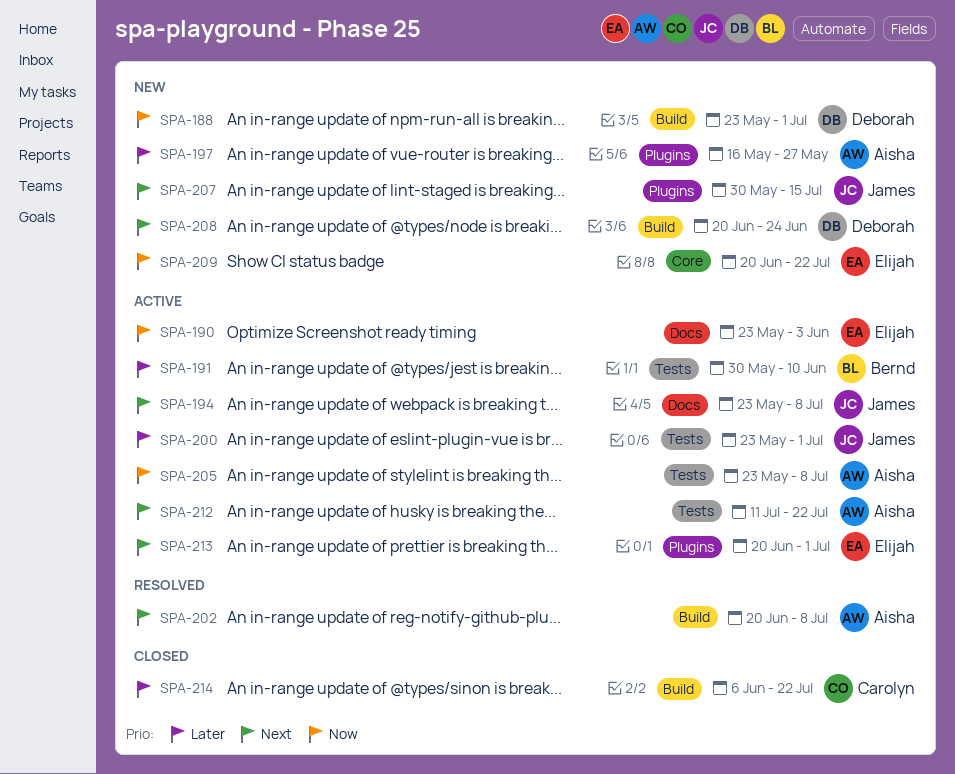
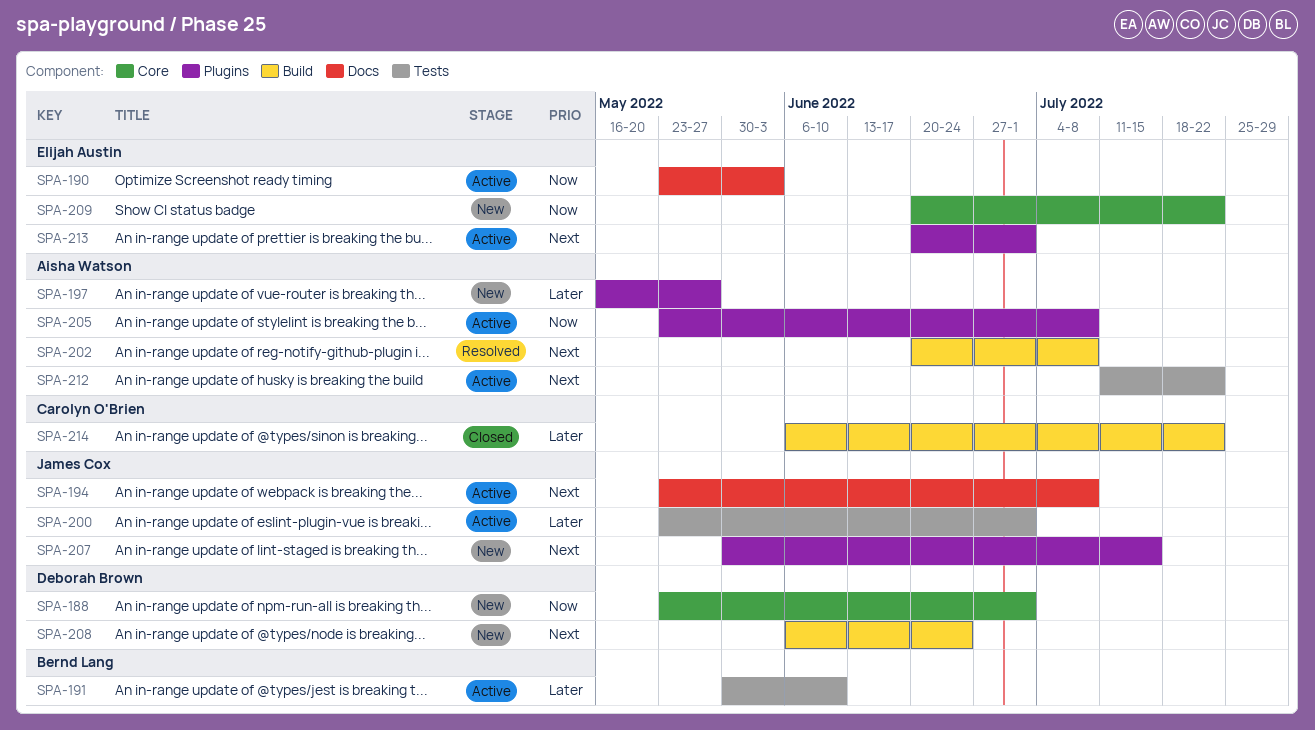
SPA-188, label: Build -> Core
SPA-205, label: Tests -> Plugins
SPA-208, start: Jun 20 -> Jun 6

